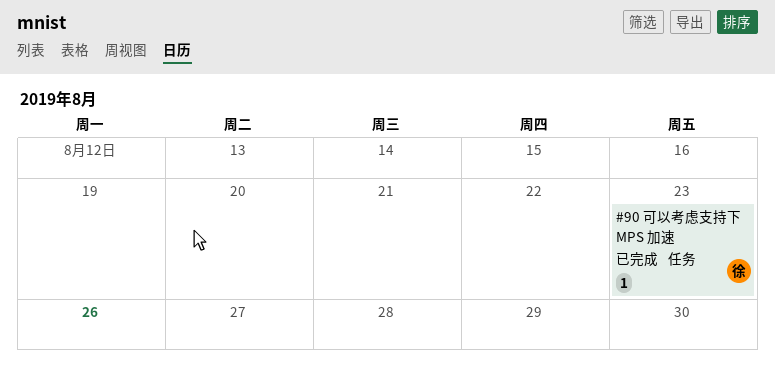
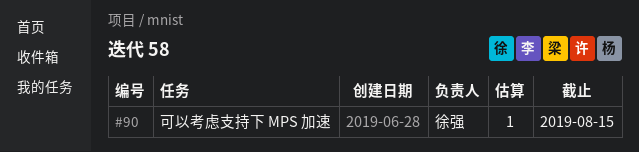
#90, due: Aug 23 -> Aug 15

